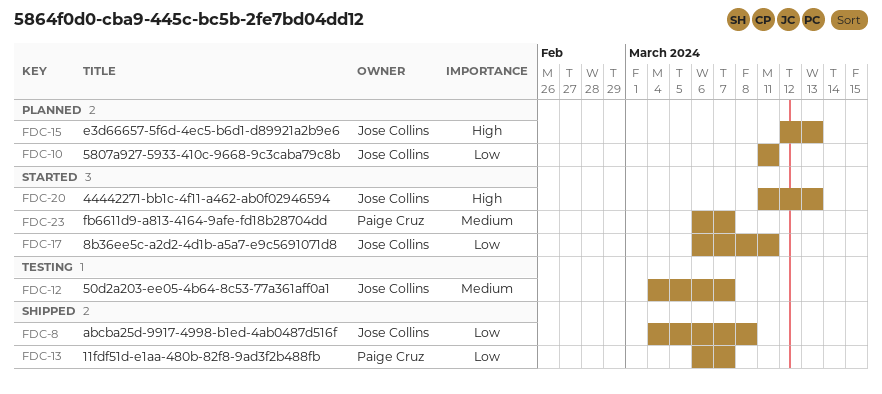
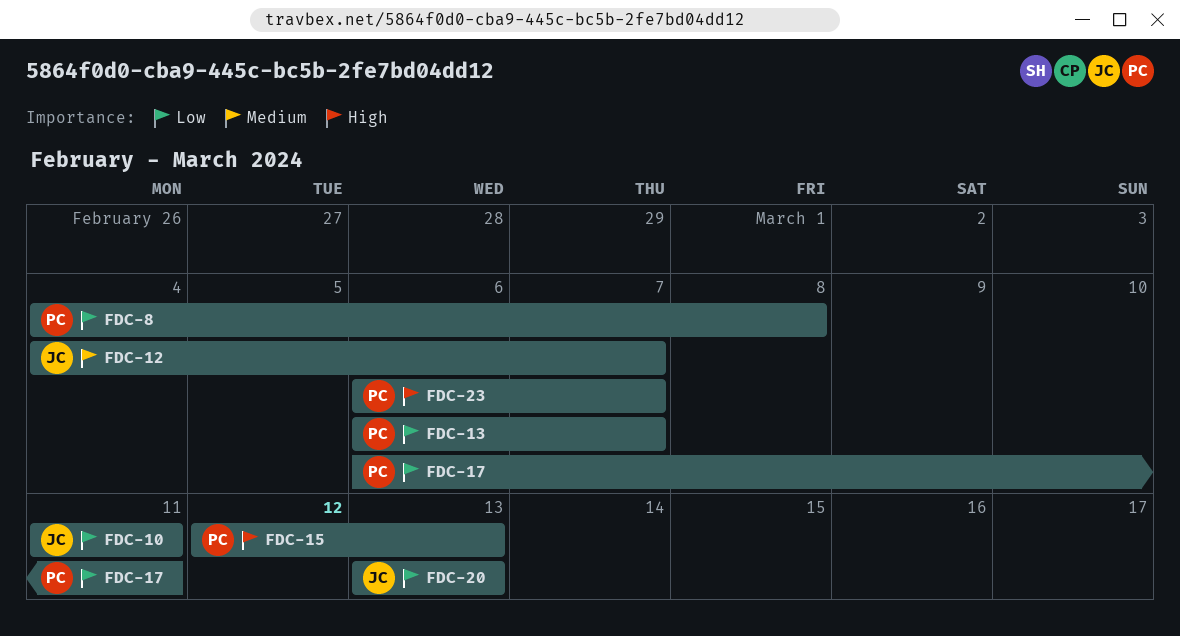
FDC-8, owner: Jose Collins -> Paige Cruz
FDC-15, owner: Jose Collins -> Paige Cruz
FDC-17, owner: Jose Collins -> Paige Cruz
FDC-20, priority: High -> Low
FDC-20, start: Mar 11 -> Mar 13
FDC-23, priority: Medium -> High

